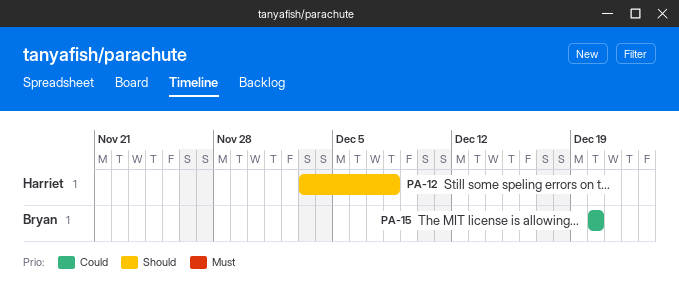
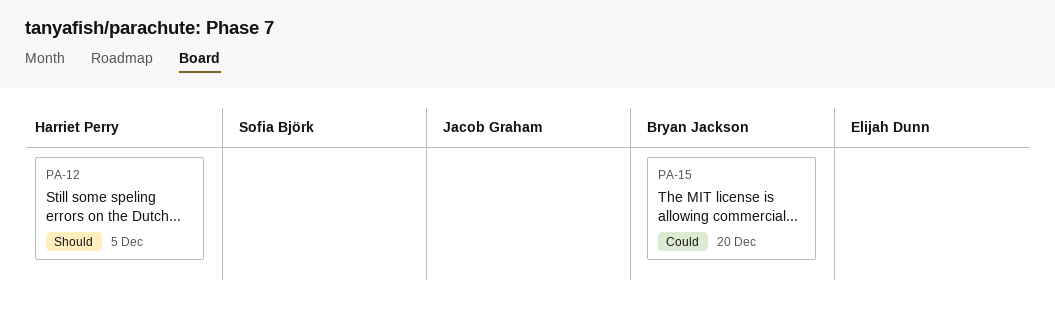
PA-12, due: Dec 8 -> Dec 5

